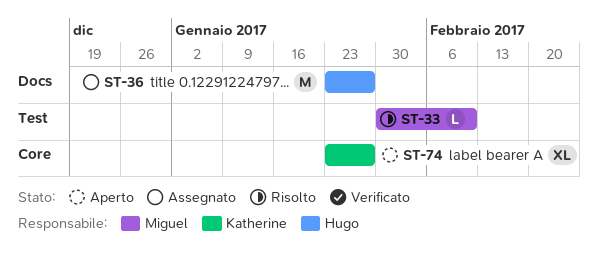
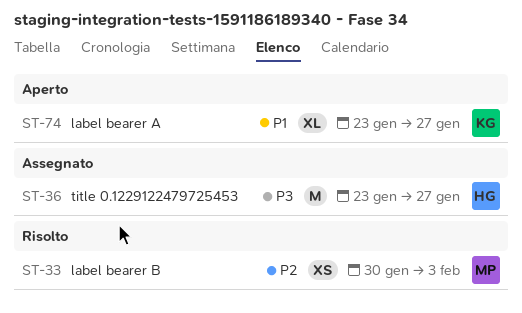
ST-33, estimate: L -> XS
ST-33, due: Feb 10 -> Feb 3

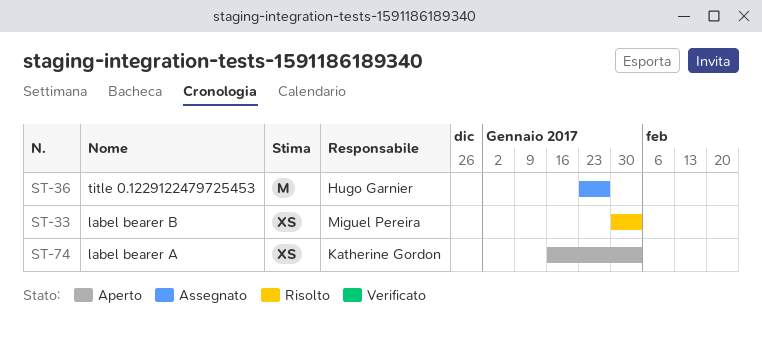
ST-74, estimate: XL -> XS
ST-74, start: Jan 23 -> Jan 16
ST-74, due: Jan 27 -> Feb 3

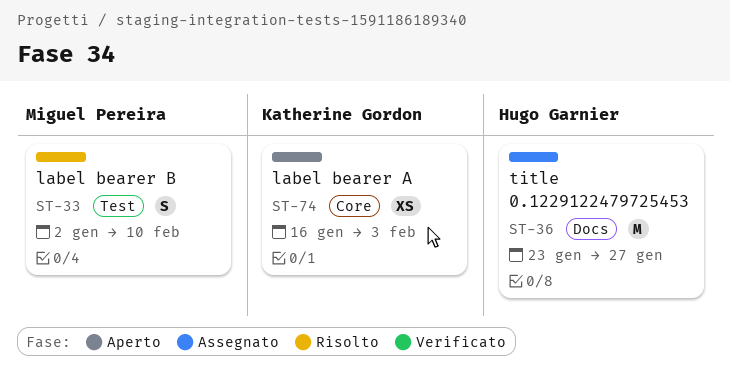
ST-33, estimate: XS -> S
ST-33, start: Jan 30 -> Jan 2
ST-33, due: Feb 3 -> Feb 10

